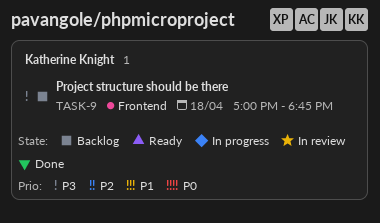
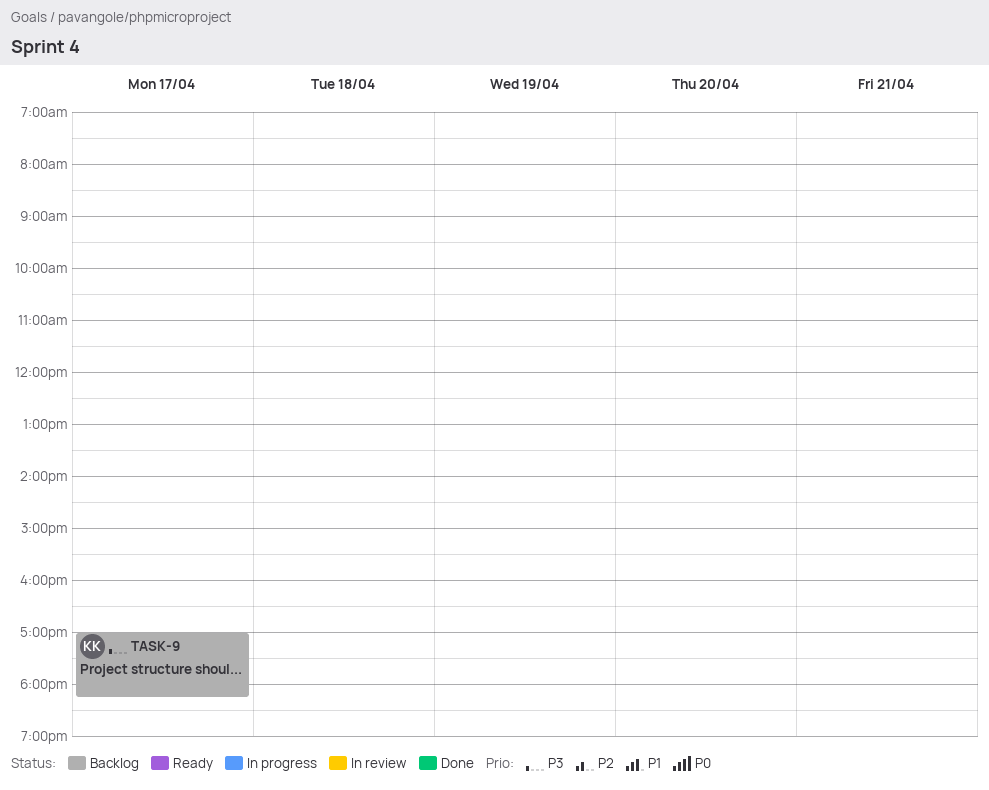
TASK-9, day: Apr 18 -> Apr 17
TASK-9, ends: 18:45 -> 18:15

